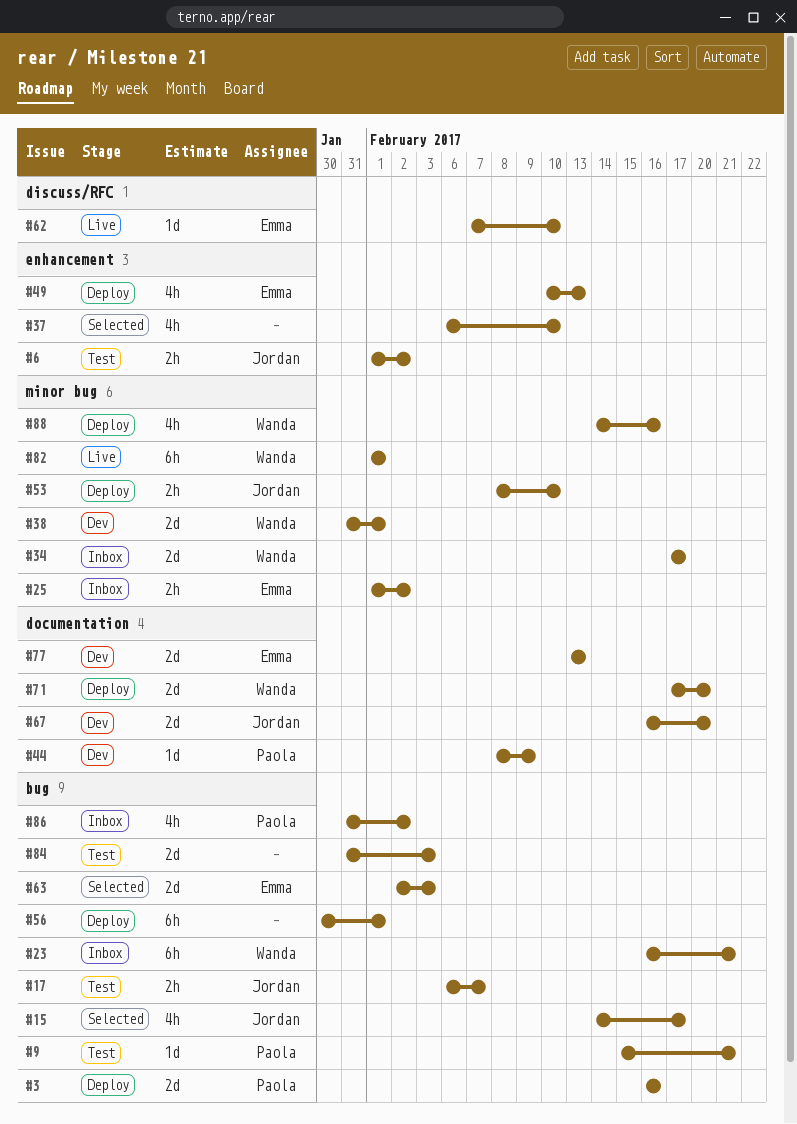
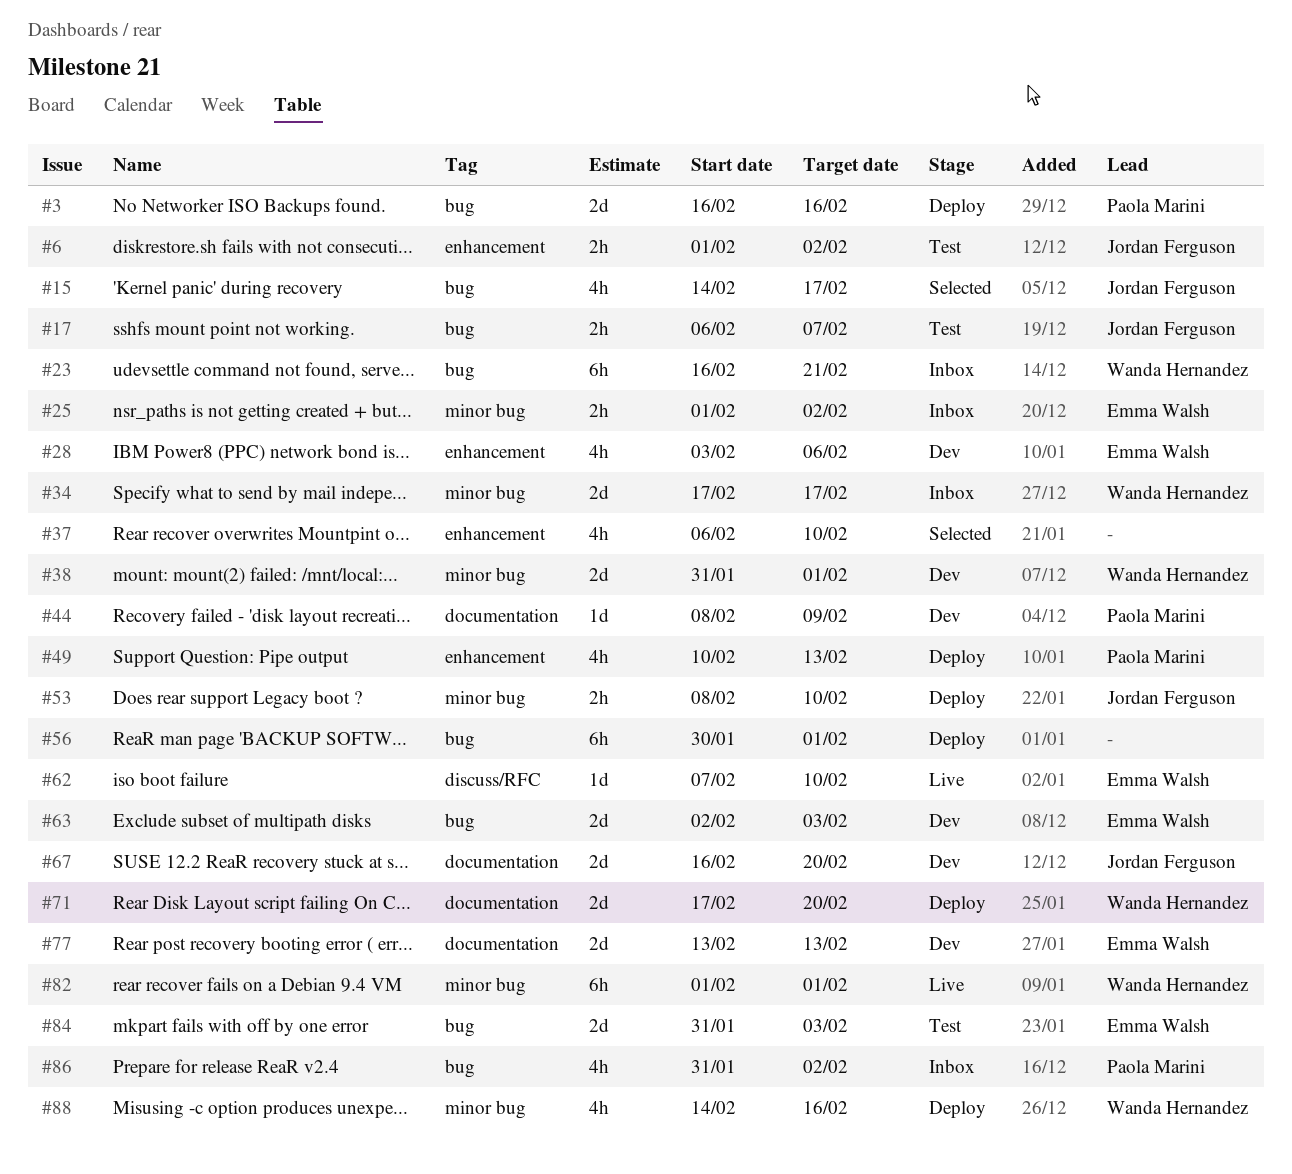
#9: present -> none
#28: none -> present
#49, owner: Emma Walsh -> Paola Marini
#63, status: Selected -> Dev
#84, owner: none -> Emma Walsh

